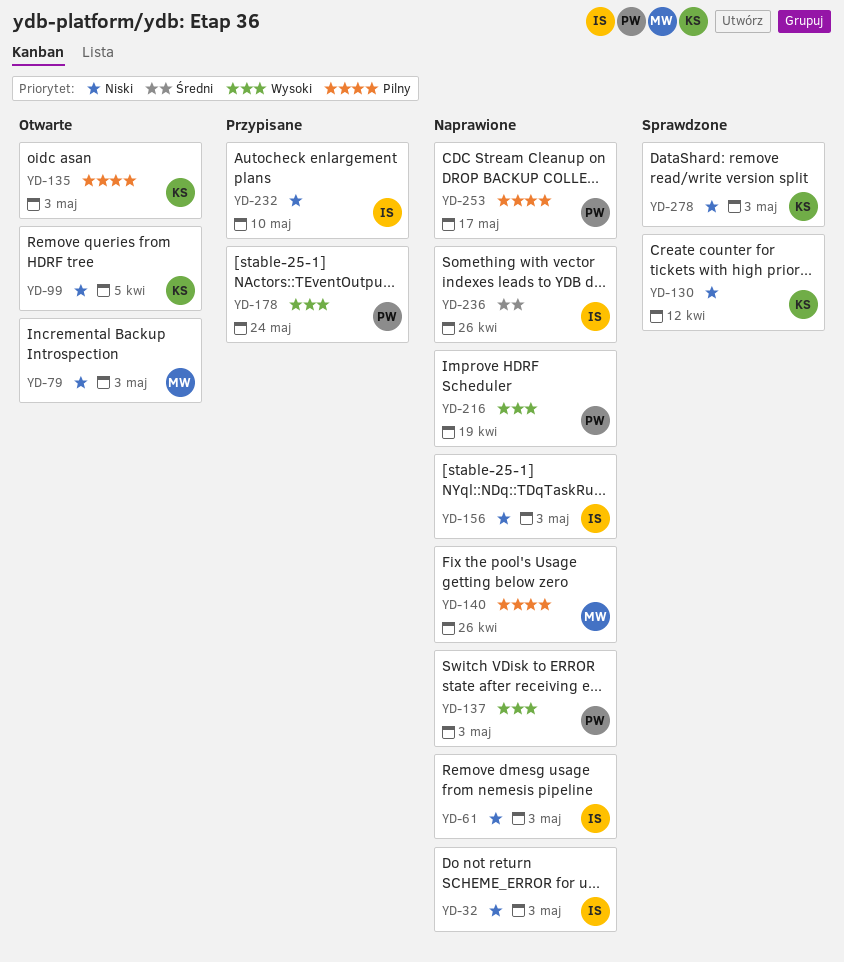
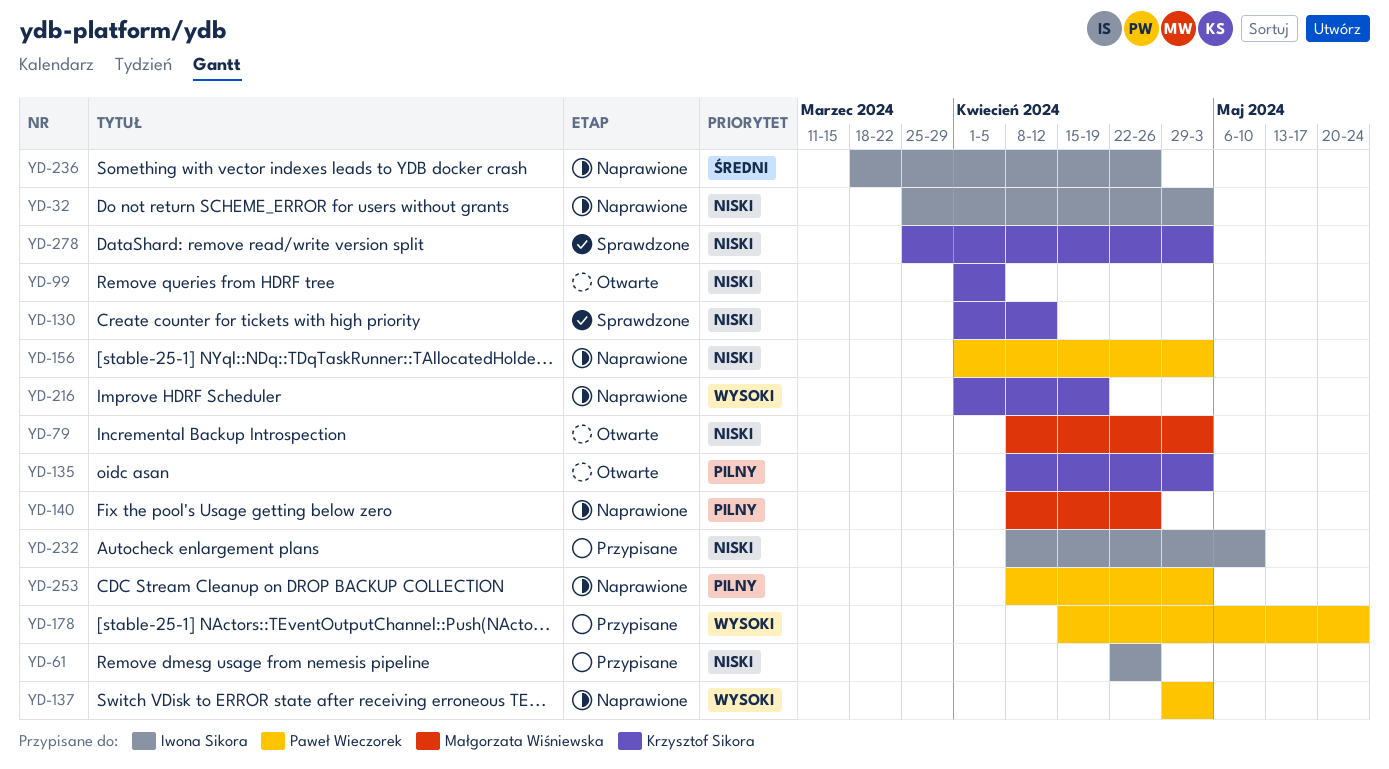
YD-61, status: Naprawione -> Przypisane
YD-61, due: May 3 -> Apr 26
YD-156, owner: Iwona Sikora -> Paweł Wieczorek
YD-216, owner: Paweł Wieczorek -> Krzysztof Sikora
YD-253, due: May 17 -> May 3

